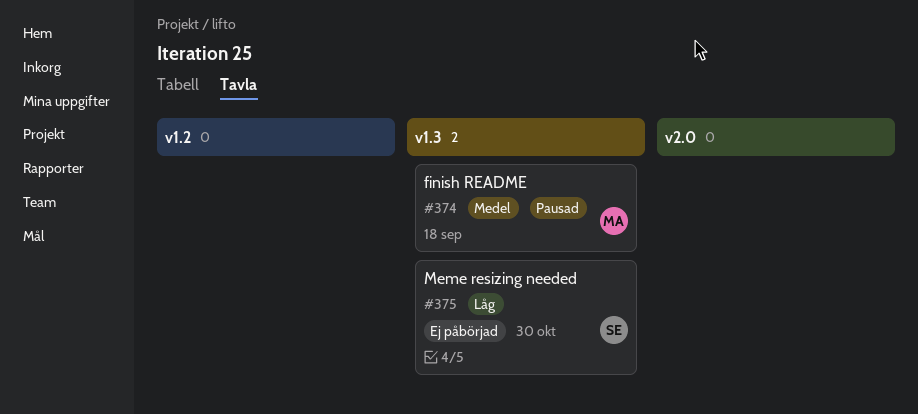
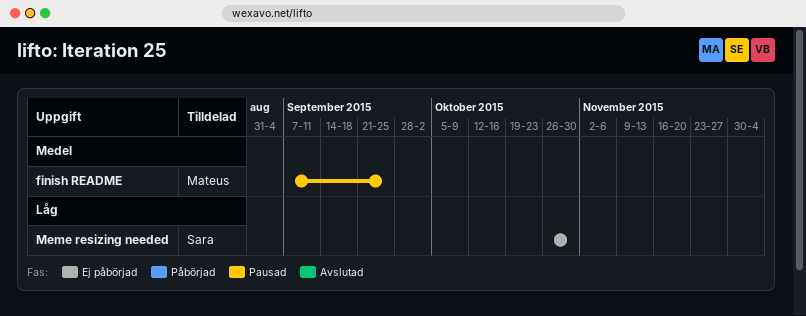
finish README, due: Sep 18 -> Sep 25

